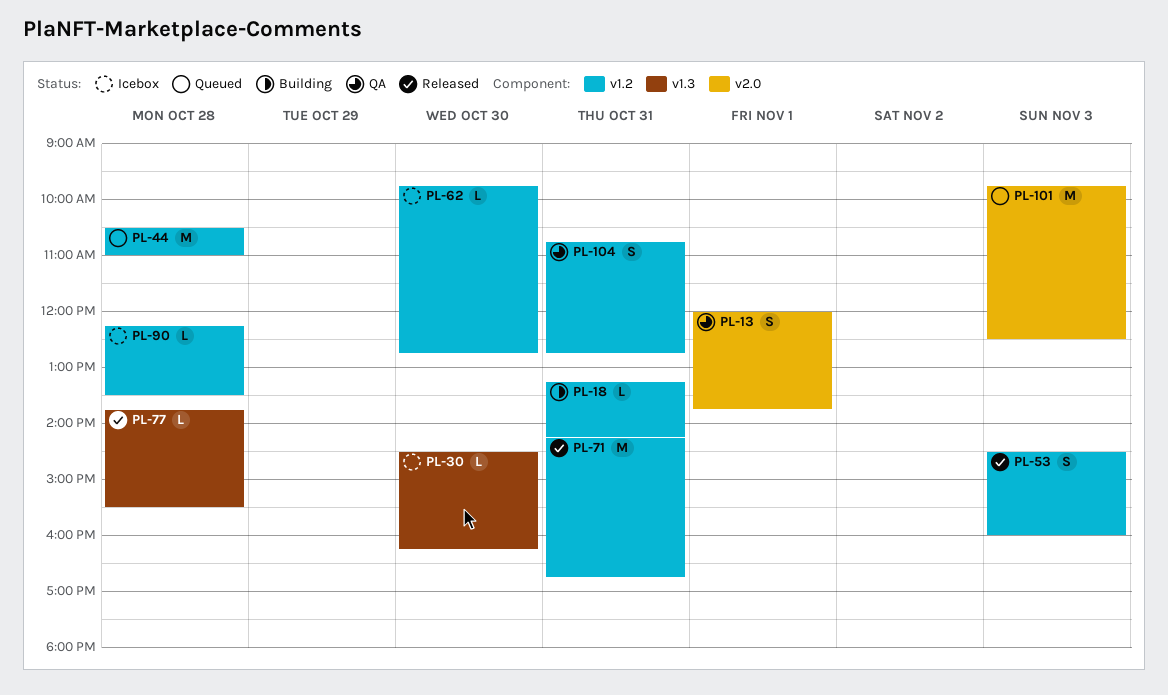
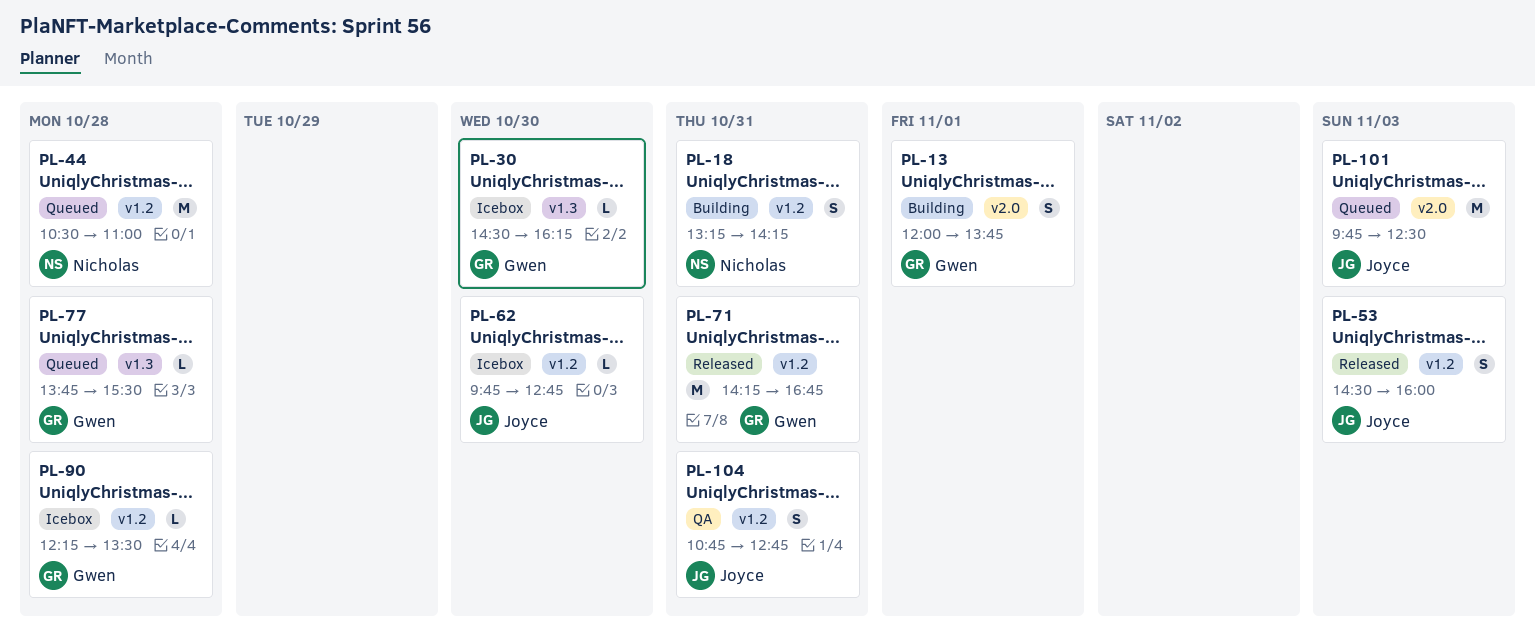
PL-13, status: QA -> Building
PL-18, estimate: L -> S
PL-77, status: Released -> Queued

